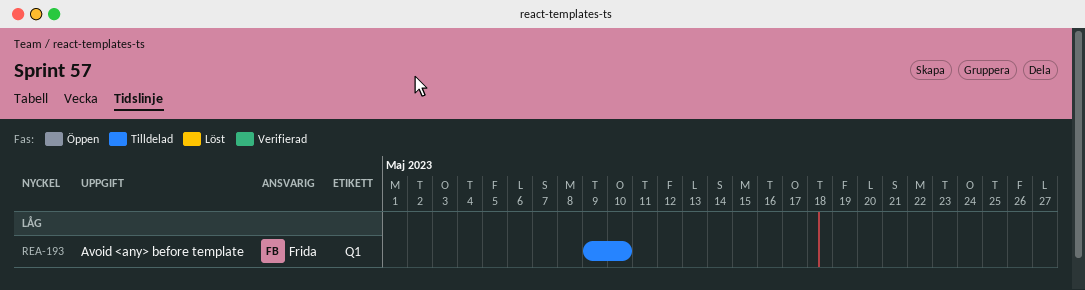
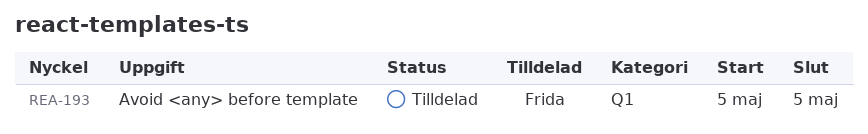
REA-193, start: May 9 -> May 5
REA-193, due: May 10 -> May 5

